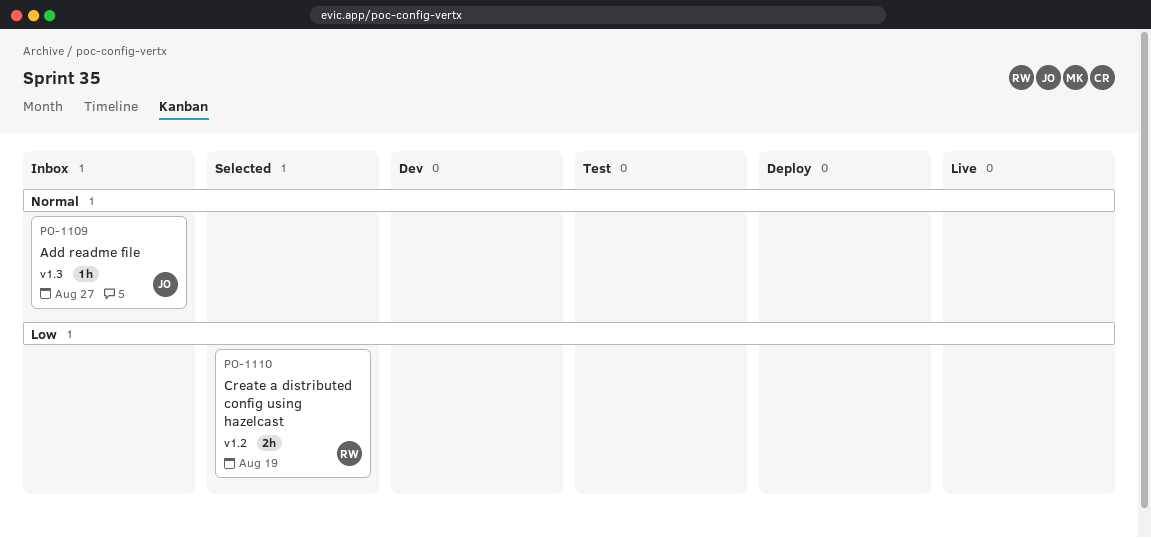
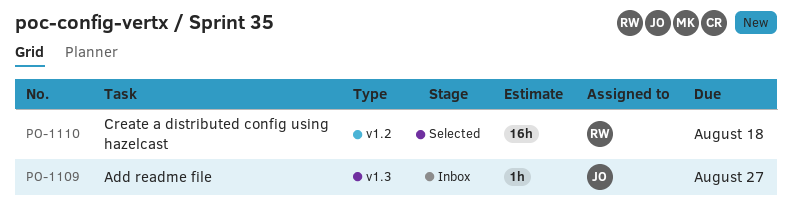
PO-1110, estimate: 2h -> 16h
PO-1110, due: Aug 19 -> Aug 18

